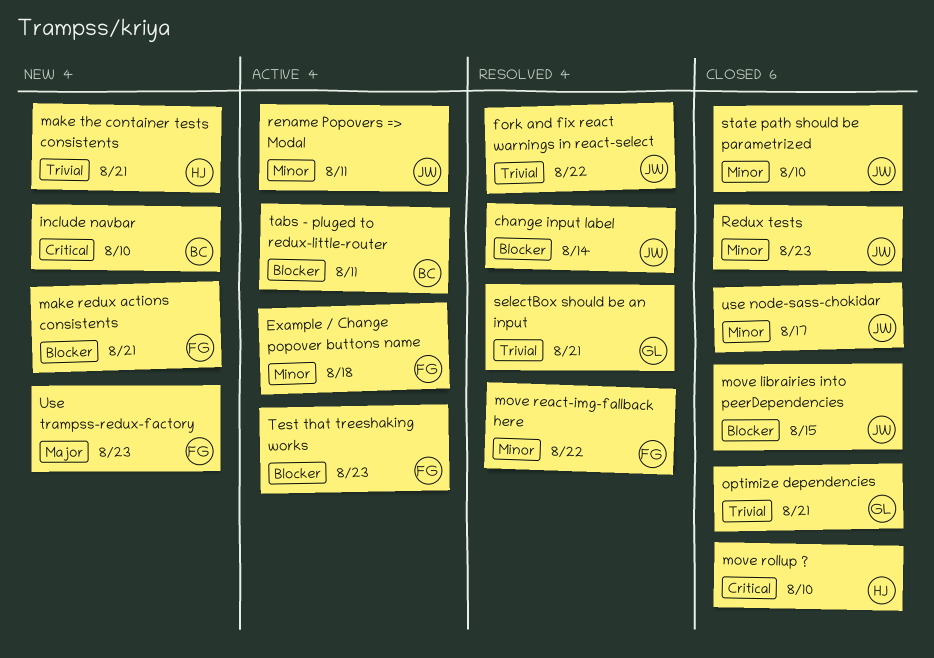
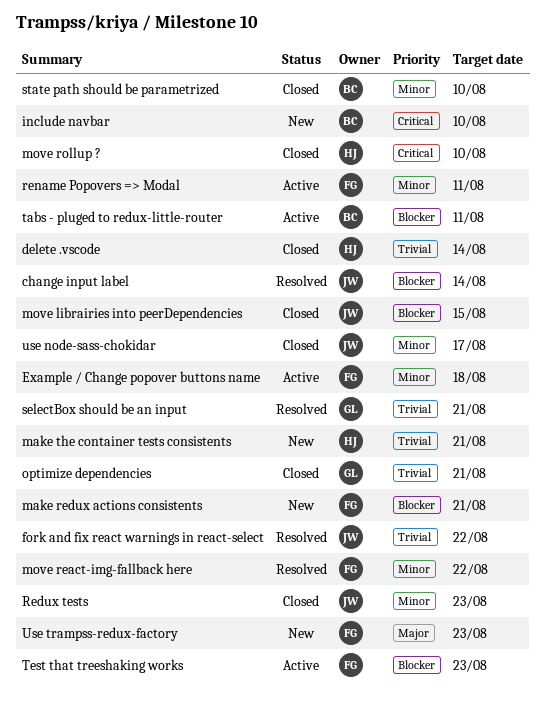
delete .vscode: none -> present
rename Popovers => Modal, owner: JW -> FG
state path should be parametrized, owner: JW -> BC

